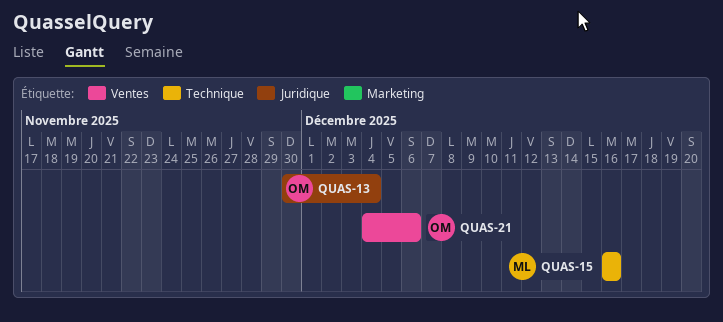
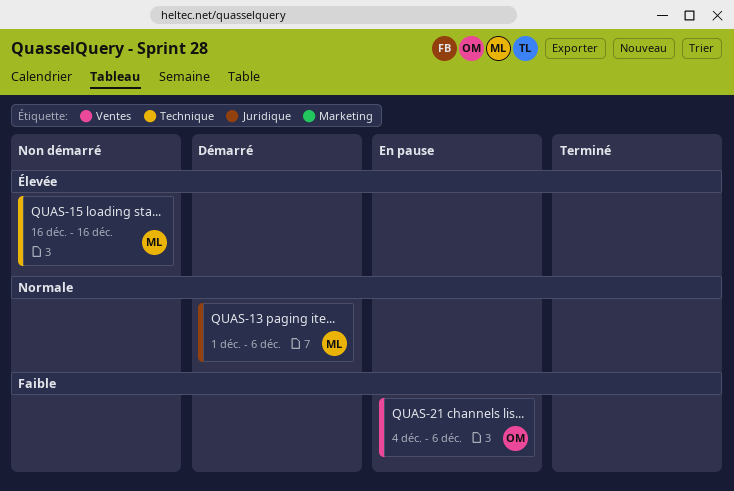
QUAS-13, owner: OM -> ML
QUAS-13, start: Nov 30 -> Dec 1
QUAS-13, due: Dec 4 -> Dec 6

